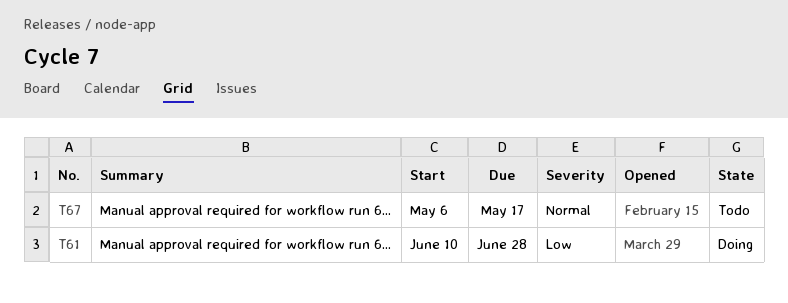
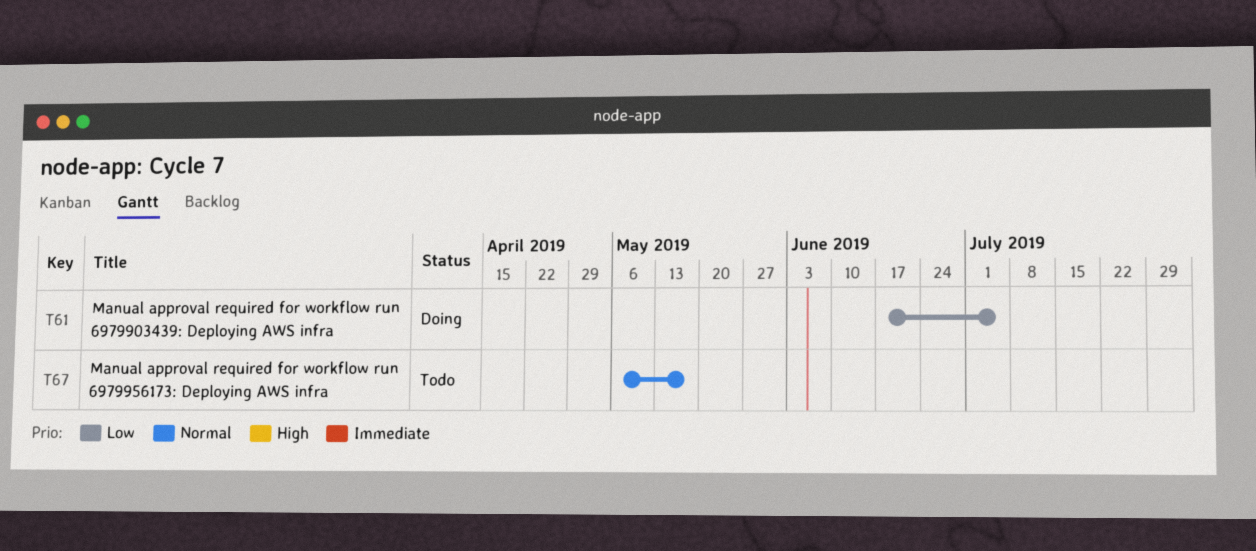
T61, start: Jun 10 -> Jun 17
T61, due: Jun 28 -> Jul 5

